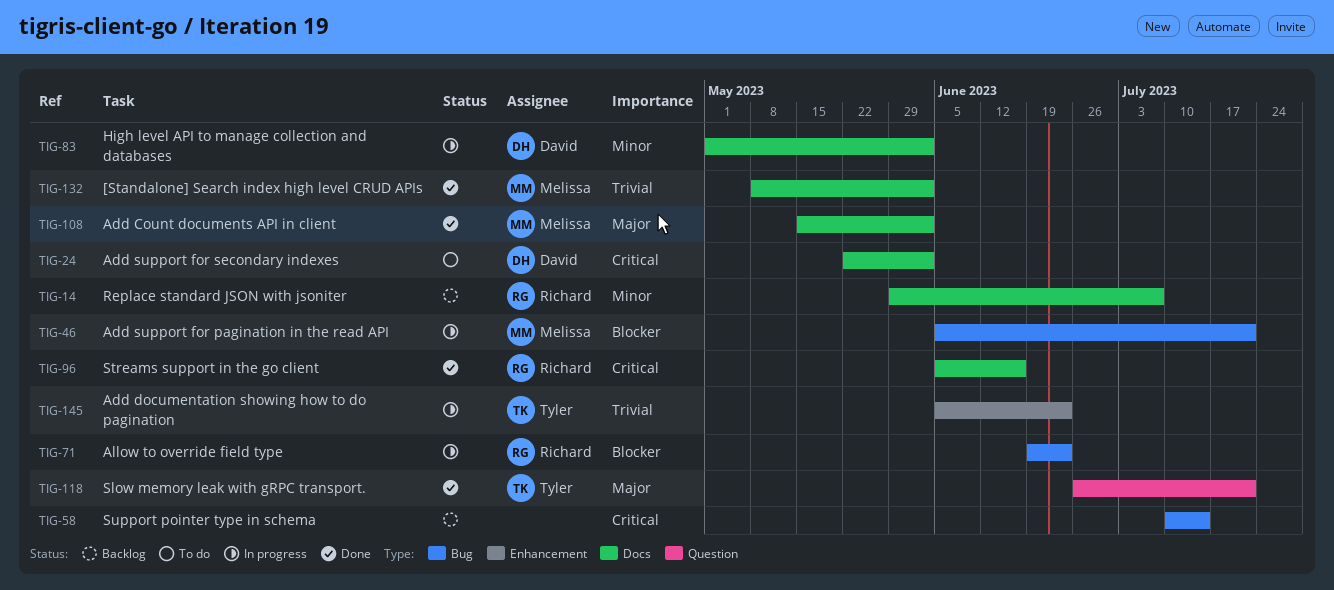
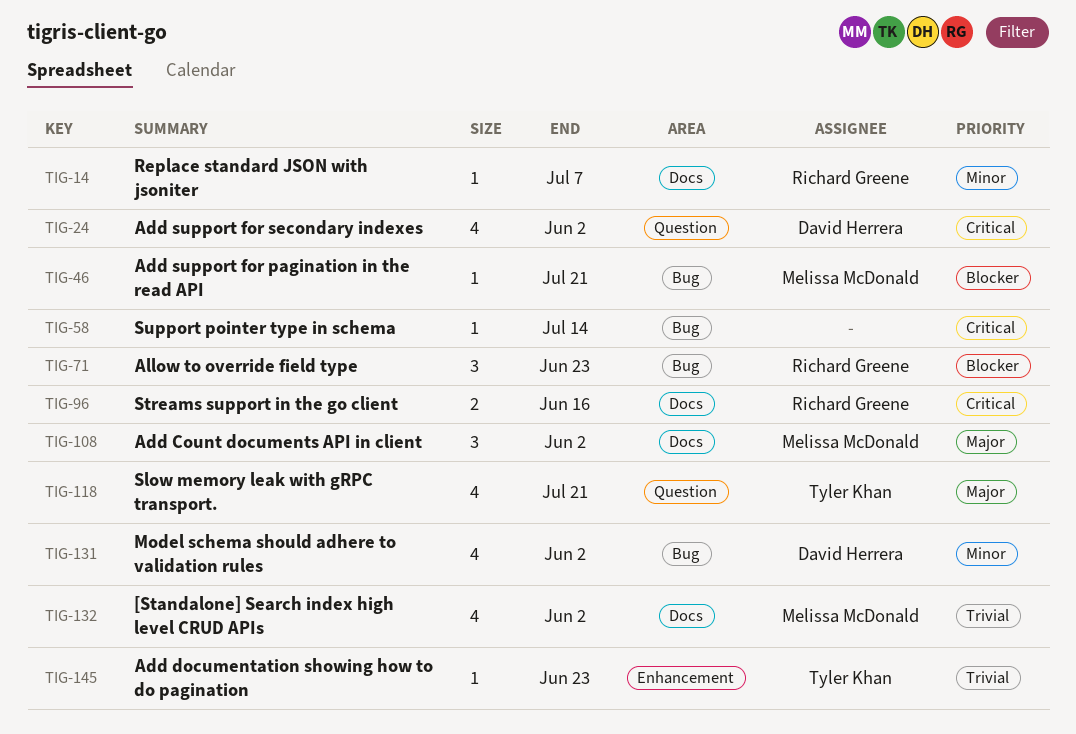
TIG-24, label: Docs -> Question
TIG-83: present -> none
TIG-131: none -> present

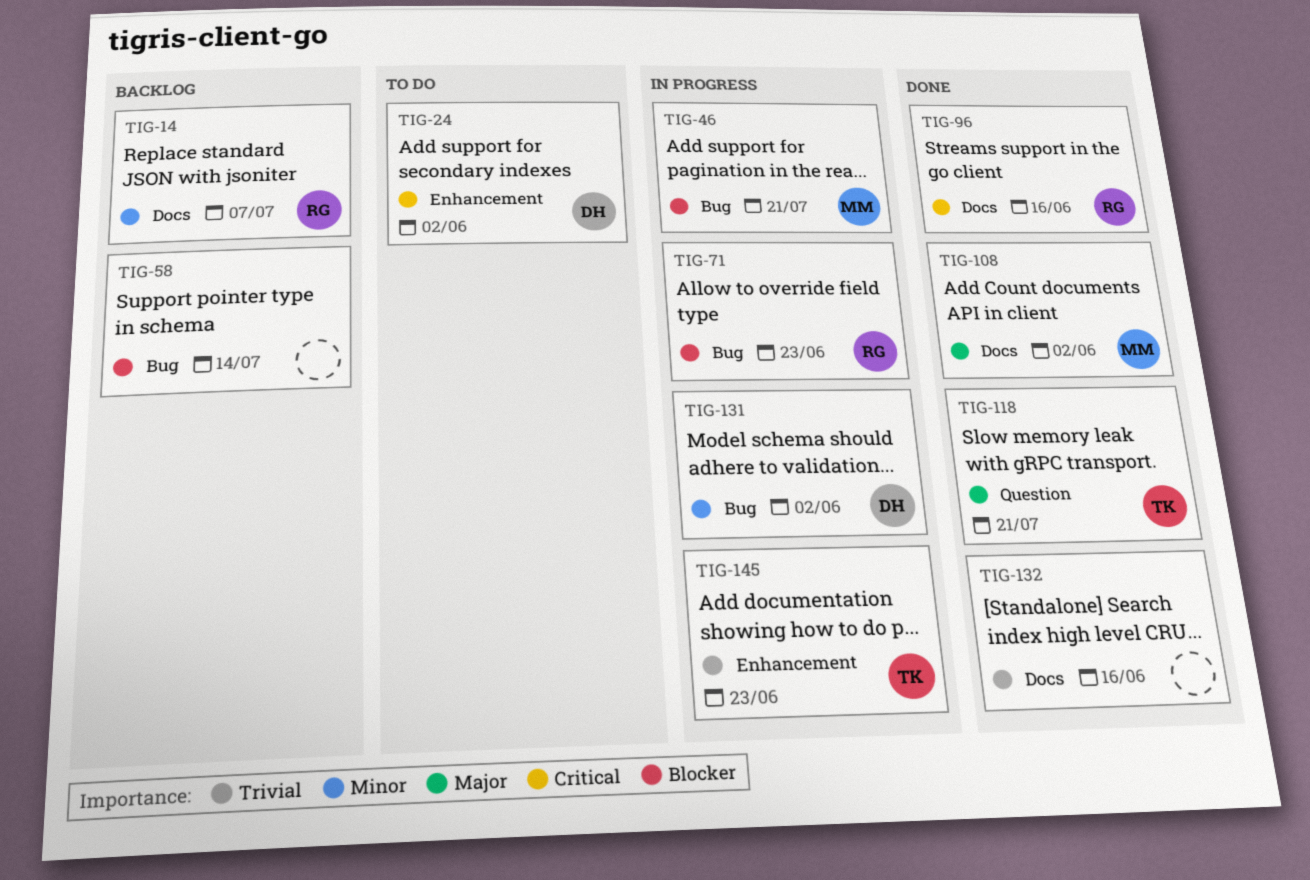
TIG-24, label: Question -> Enhancement
TIG-58, priority: Critical -> Blocker
TIG-132, owner: Melissa McDonald -> none
TIG-132, due: Jun 2 -> Jun 16

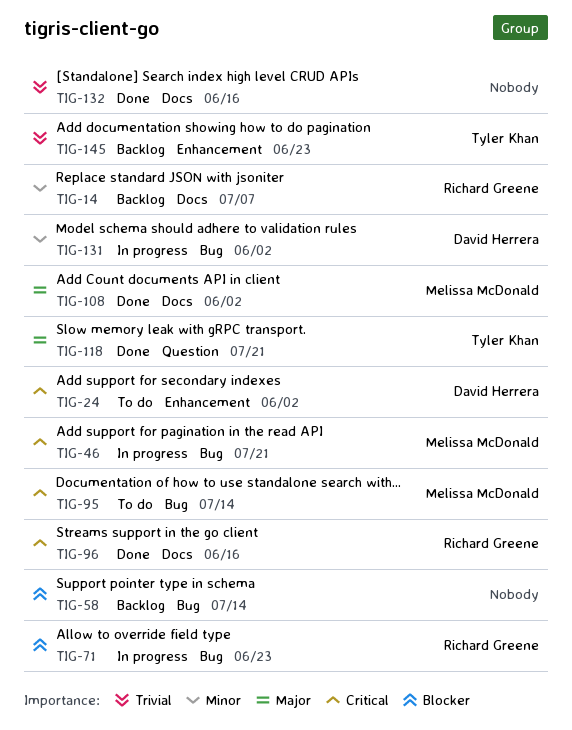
TIG-46, priority: Blocker -> Critical
TIG-95: none -> present
TIG-145, status: In progress -> Backlog

